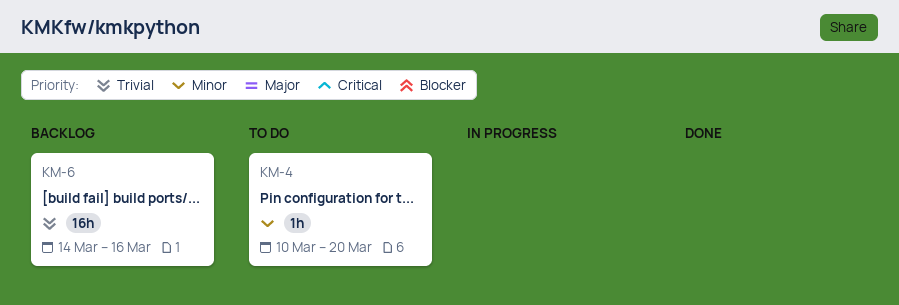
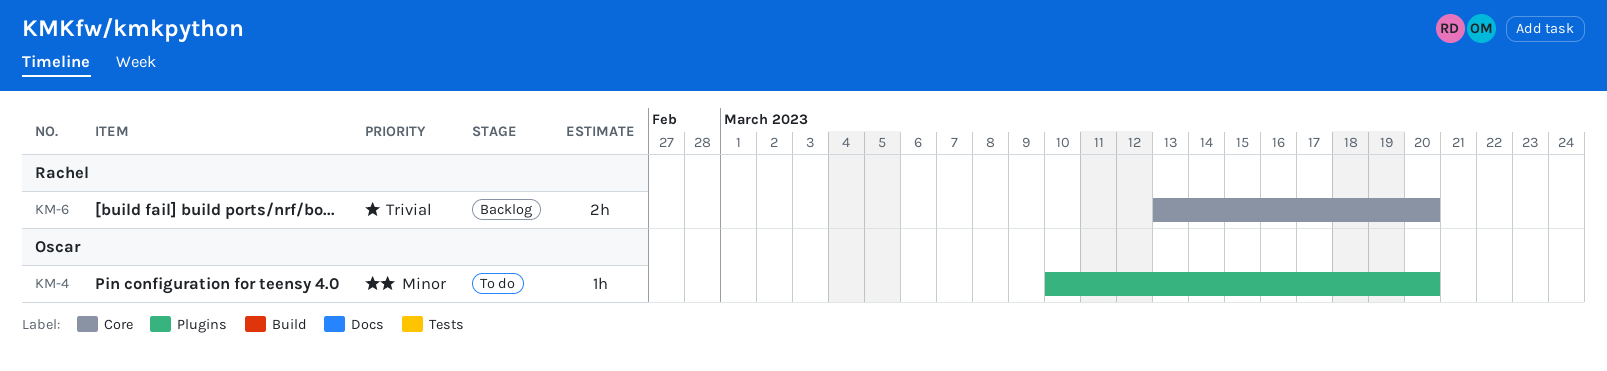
KM-6, estimate: 16h -> 2h
KM-6, start: Mar 14 -> Mar 13
KM-6, due: Mar 16 -> Mar 20

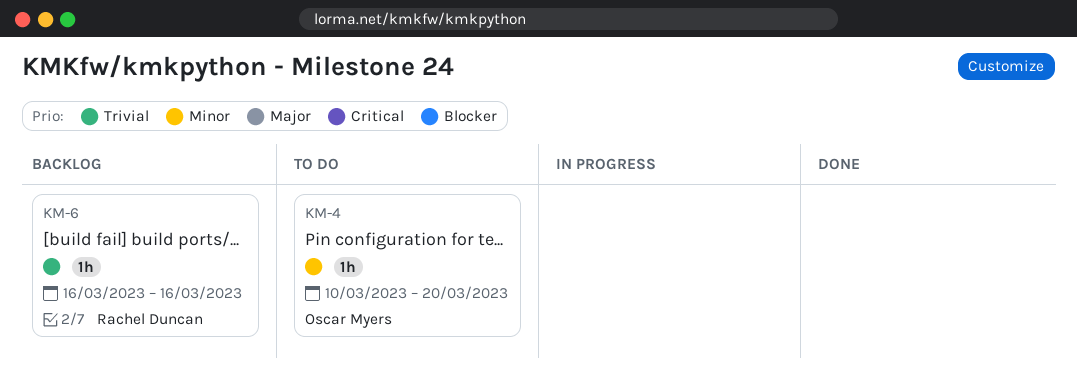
KM-6, estimate: 2h -> 1h
KM-6, start: Mar 13 -> Mar 16
KM-6, due: Mar 20 -> Mar 16

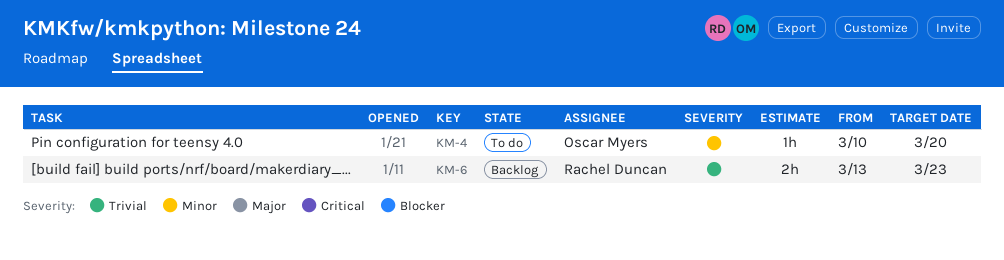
KM-6, estimate: 1h -> 2h
KM-6, start: Mar 16 -> Mar 13
KM-6, due: Mar 16 -> Mar 23

